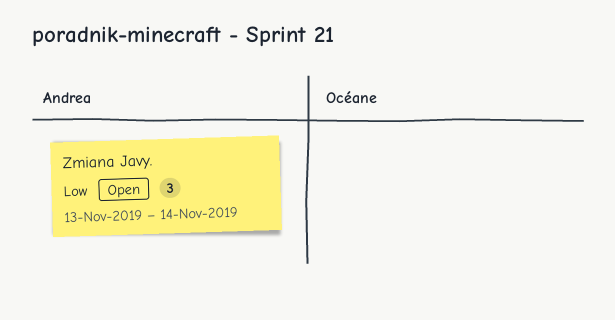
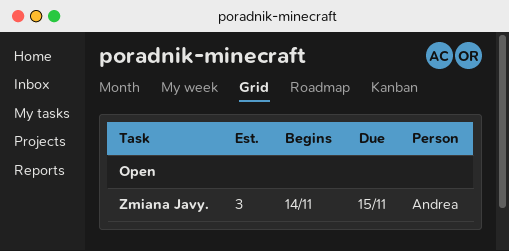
Zmiana Javy., start: Nov 13 -> Nov 14
Zmiana Javy., due: Nov 14 -> Nov 15

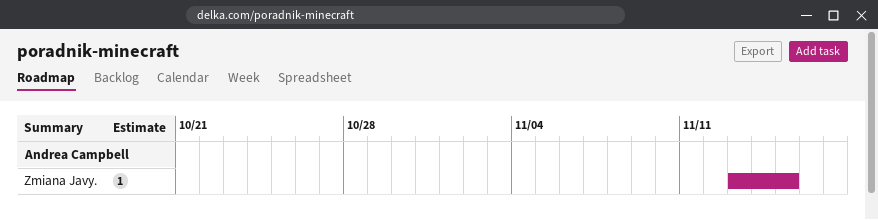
Zmiana Javy., estimate: 3 -> 1
Zmiana Javy., start: Nov 14 -> Nov 13

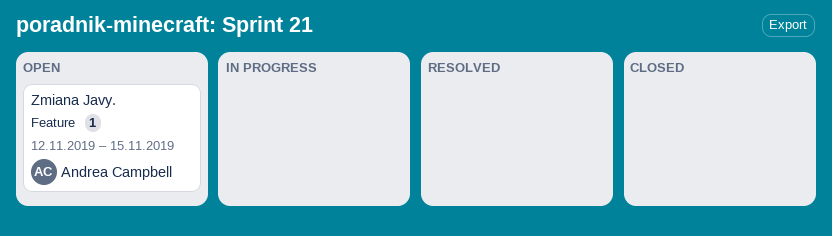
Zmiana Javy., start: Nov 13 -> Nov 12

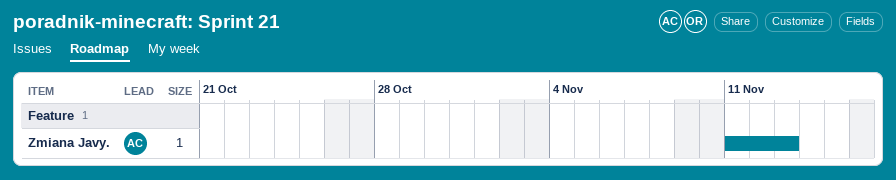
Zmiana Javy., start: Nov 12 -> Nov 11
Zmiana Javy., due: Nov 15 -> Nov 13

